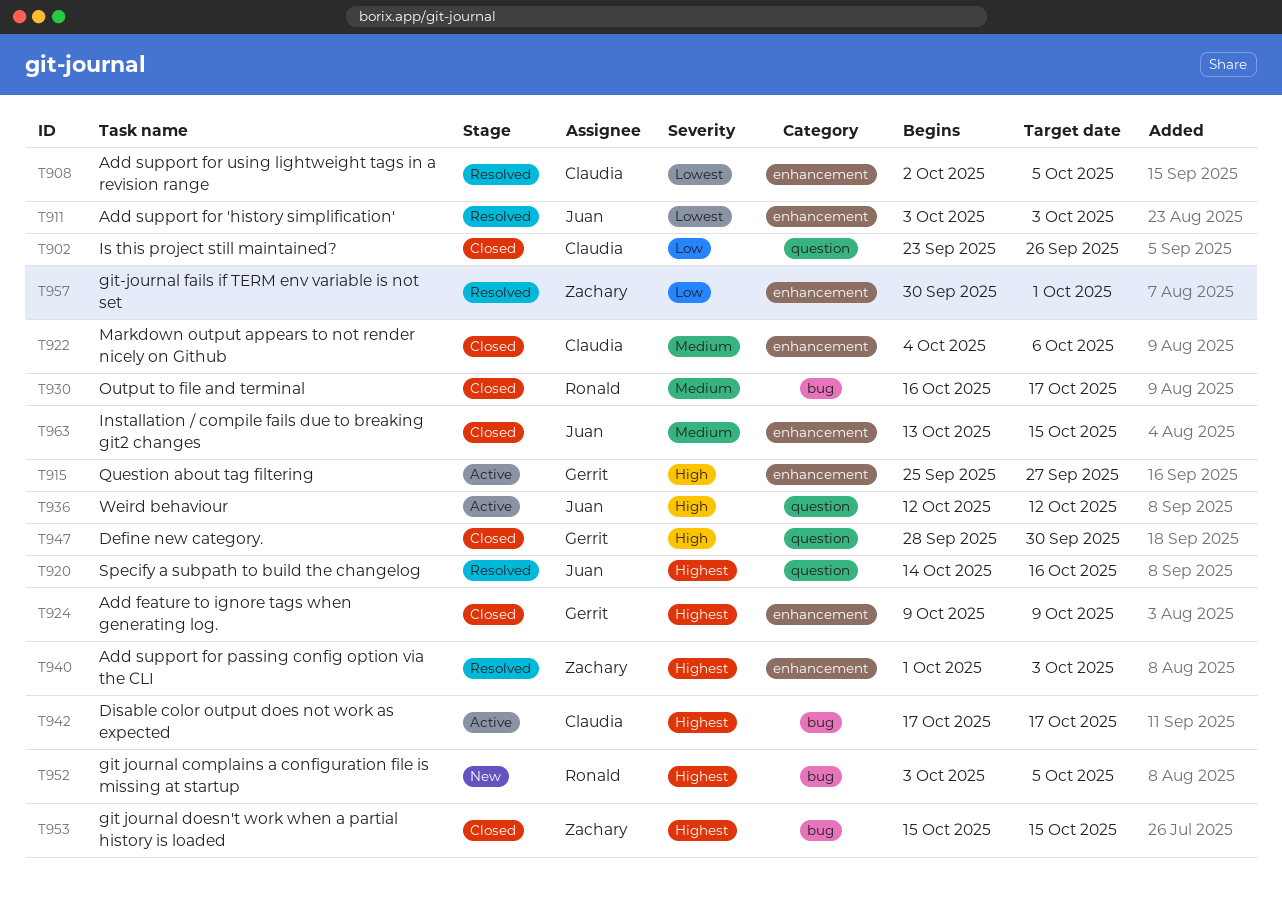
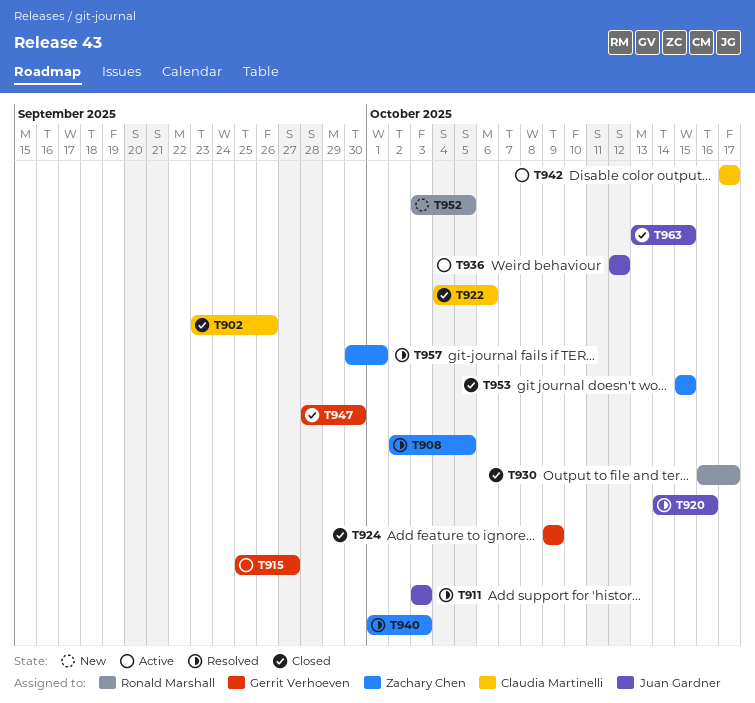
T908, owner: Claudia Martinelli -> Zachary Chen

